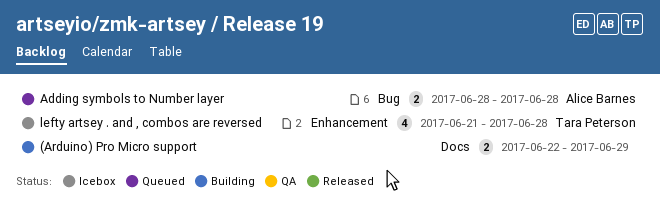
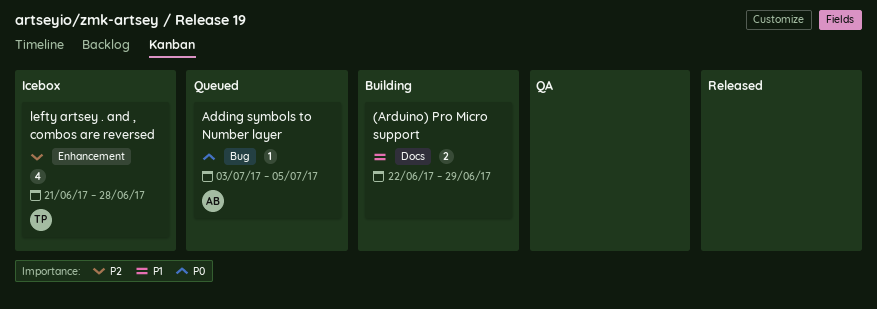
Adding symbols to Number layer, estimate: 2 -> 1
Adding symbols to Number layer, start: Jun 28 -> Jul 3
Adding symbols to Number layer, due: Jun 28 -> Jul 5

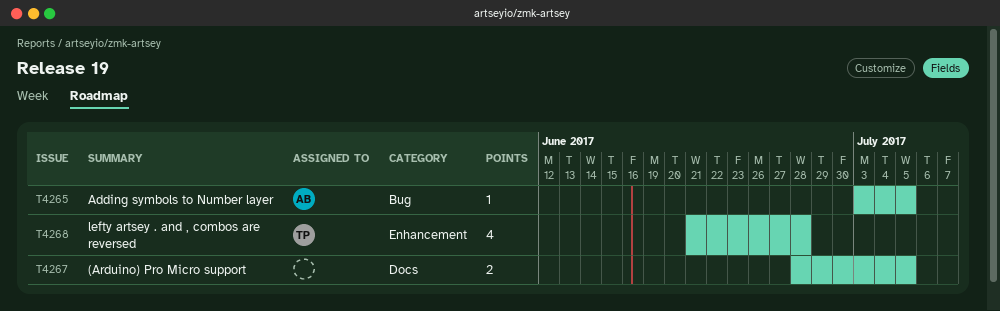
(Arduino) Pro Micro support, start: Jun 22 -> Jun 28
(Arduino) Pro Micro support, due: Jun 29 -> Jul 5

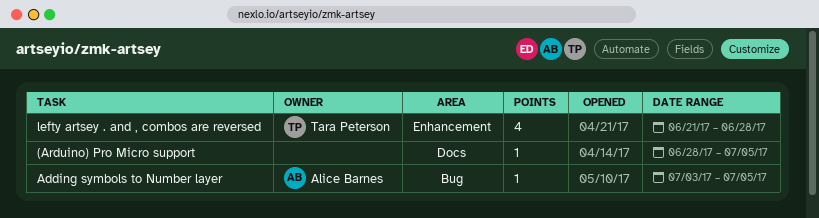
(Arduino) Pro Micro support, estimate: 2 -> 1

